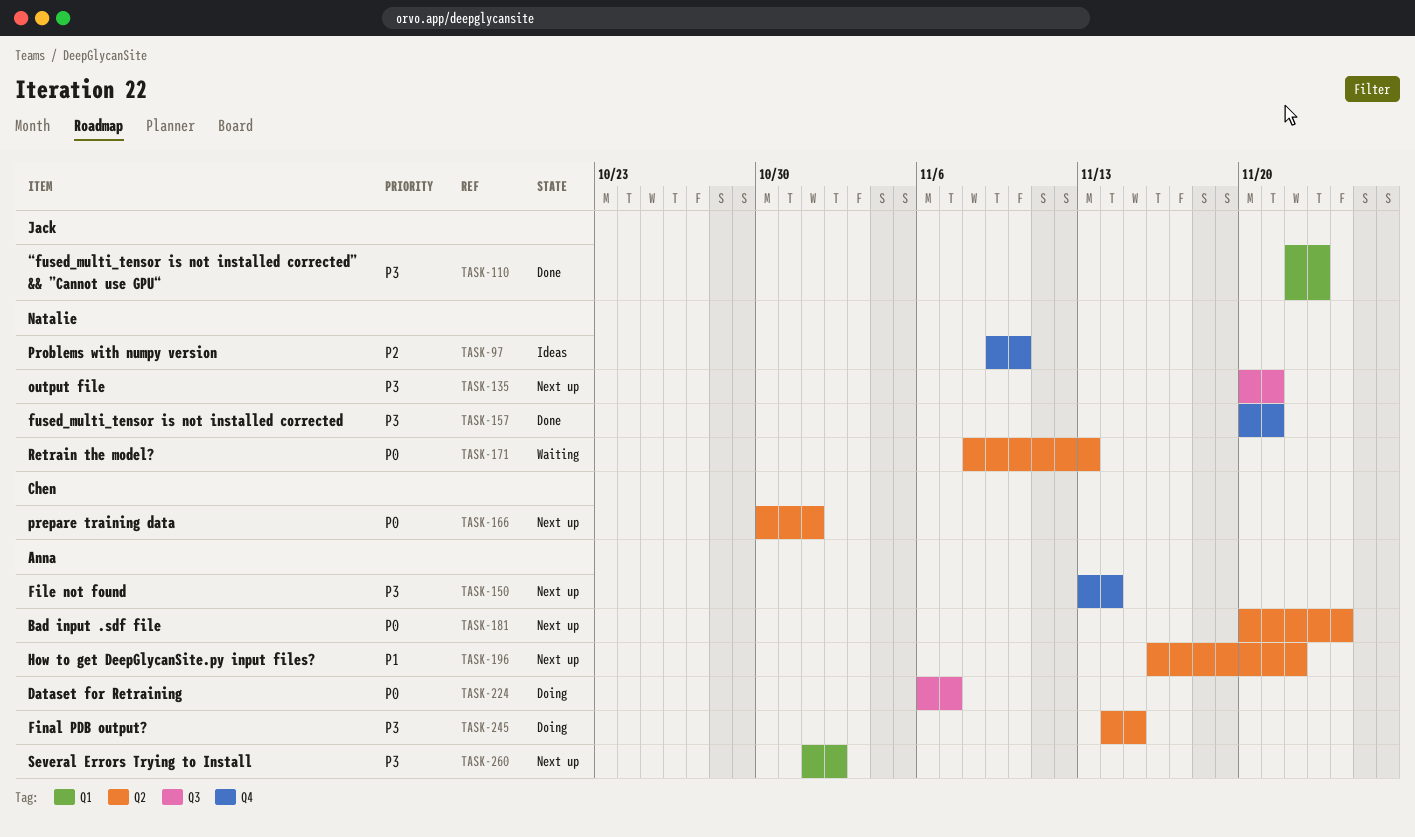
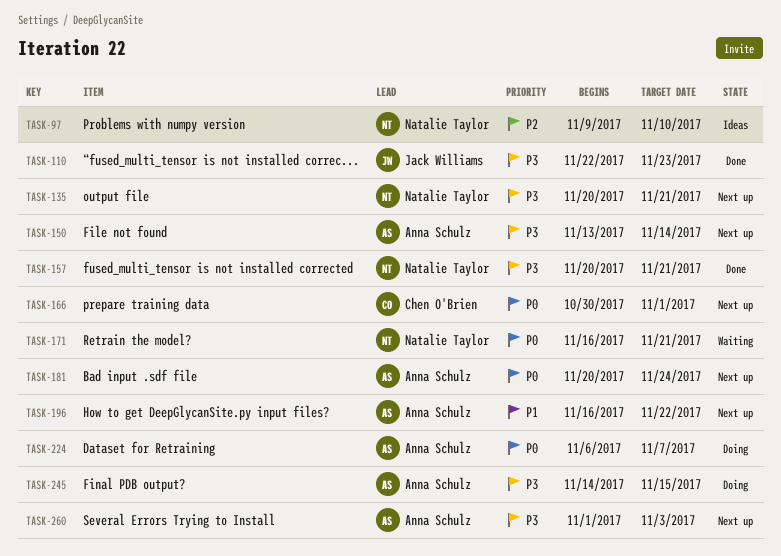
TASK-171, start: Nov 8 -> Nov 16
TASK-171, due: Nov 13 -> Nov 21
TASK-260, due: Nov 2 -> Nov 3

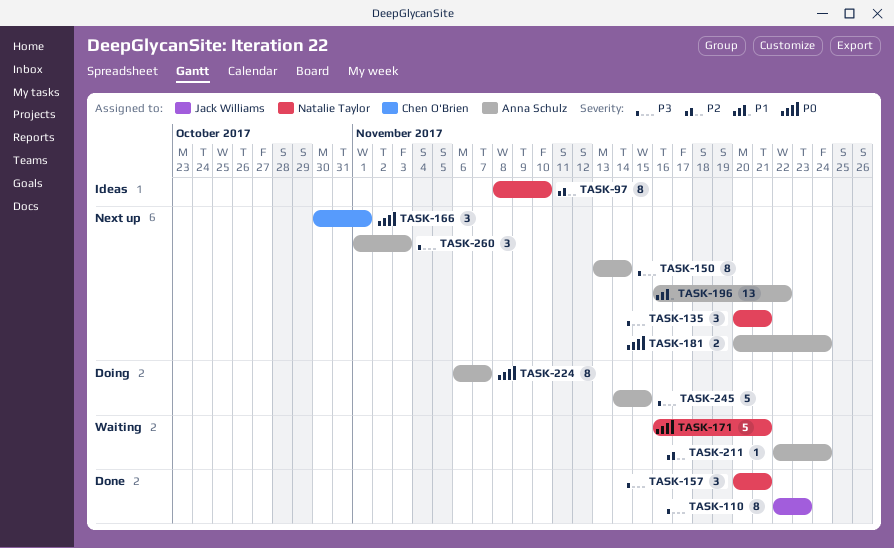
TASK-97, start: Nov 9 -> Nov 8
TASK-211: none -> present

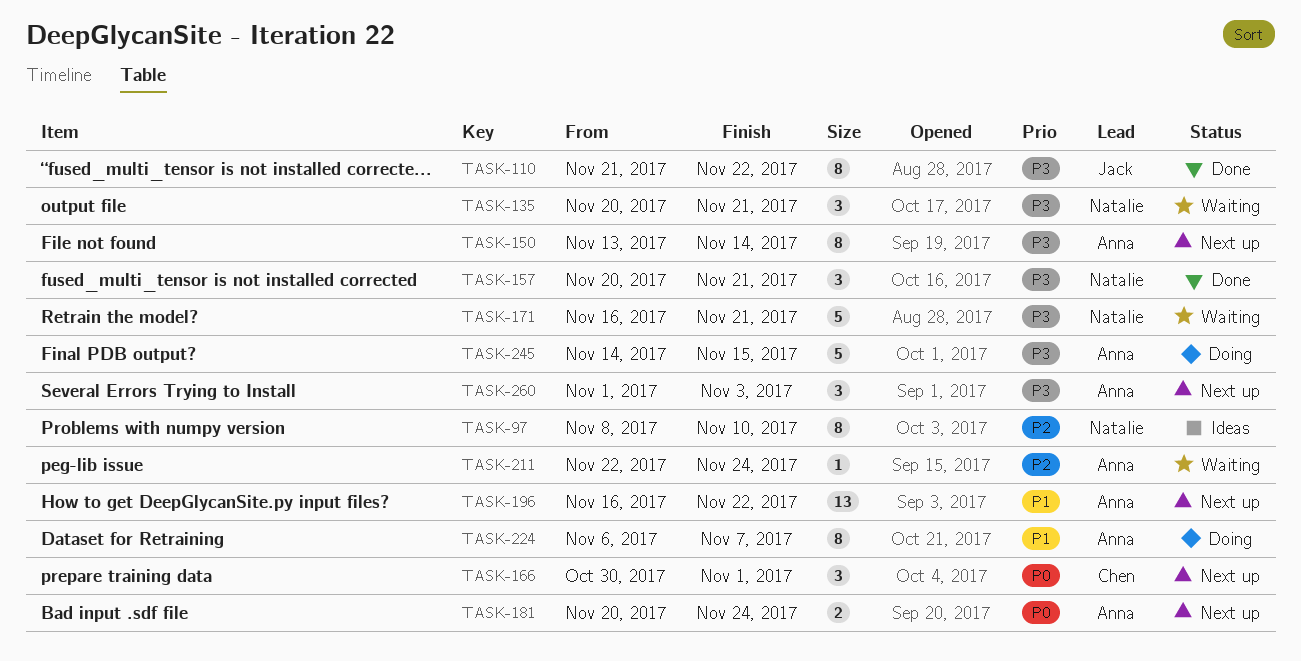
TASK-110, start: Nov 22 -> Nov 21
TASK-110, due: Nov 23 -> Nov 22
TASK-135, status: Next up -> Waiting
TASK-171, priority: P0 -> P3
TASK-224, priority: P0 -> P1

